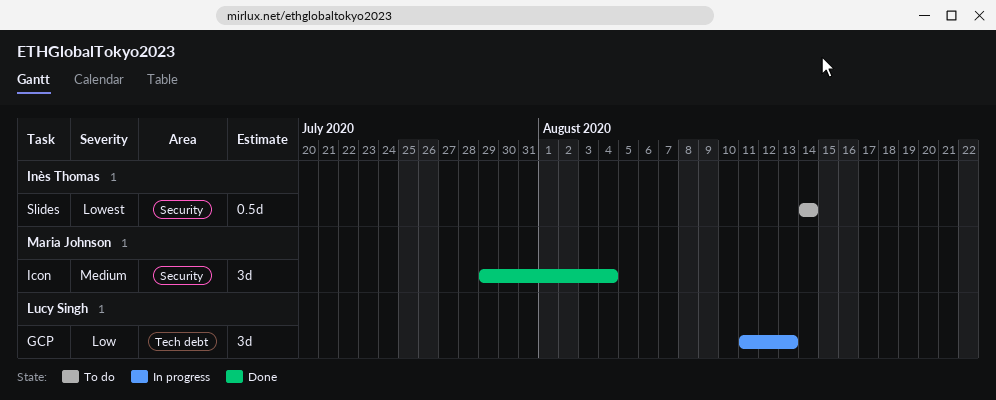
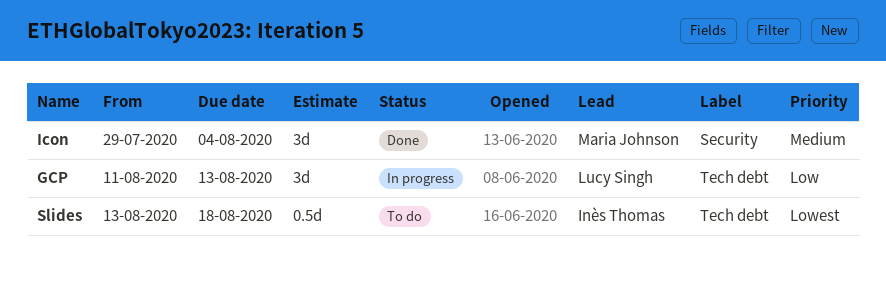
Slides, label: Security -> Tech debt
Slides, start: Aug 14 -> Aug 13
Slides, due: Aug 14 -> Aug 18

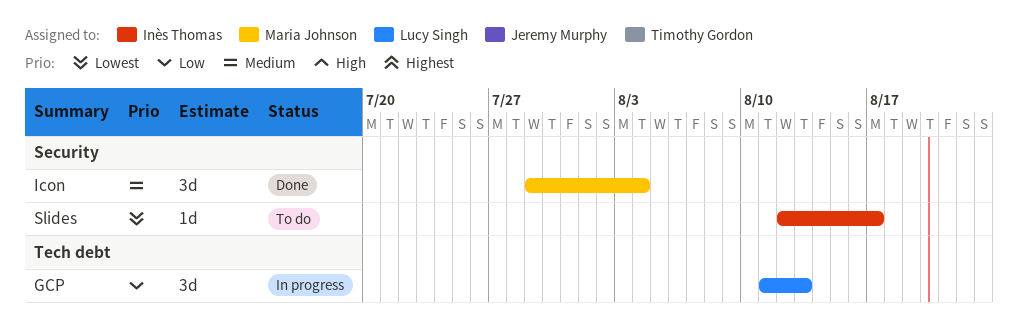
Slides, label: Tech debt -> Security
Slides, estimate: 0.5d -> 1d
Slides, start: Aug 13 -> Aug 12
Slides, due: Aug 18 -> Aug 17

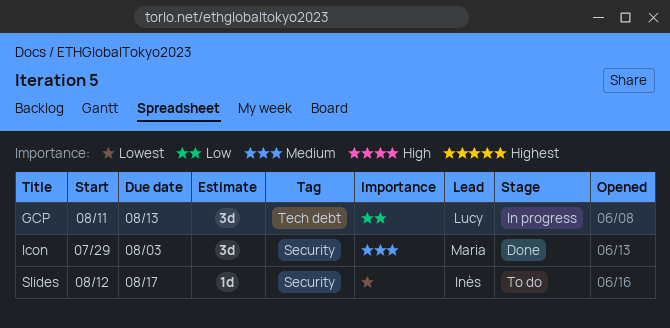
Icon, due: Aug 4 -> Aug 3

